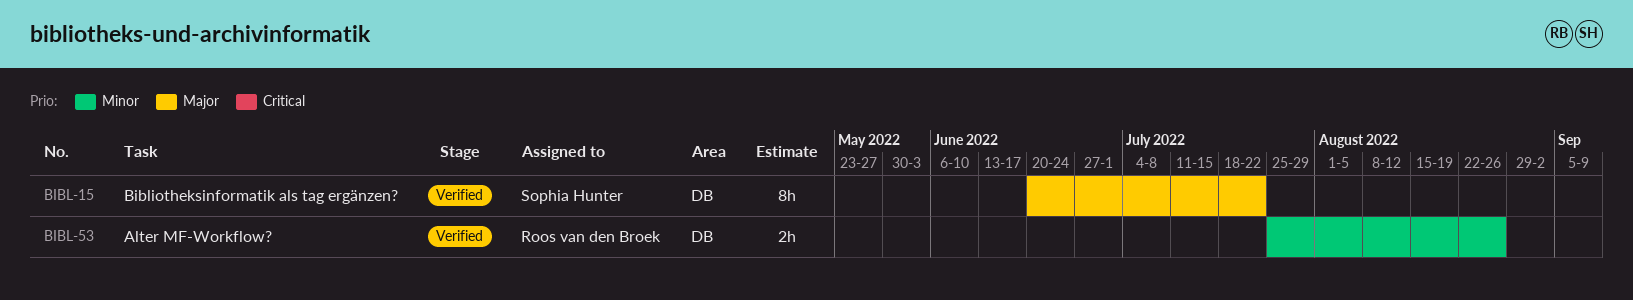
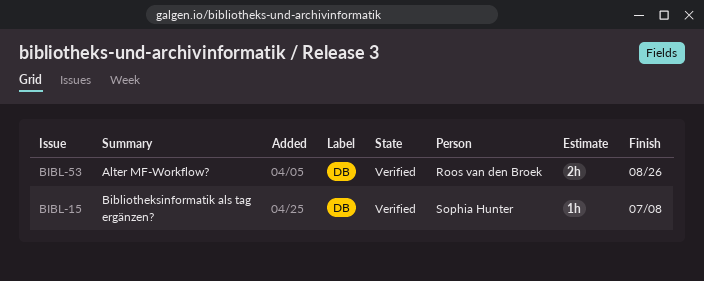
BIBL-15, estimate: 8h -> 1h
BIBL-15, due: Jul 22 -> Jul 8

